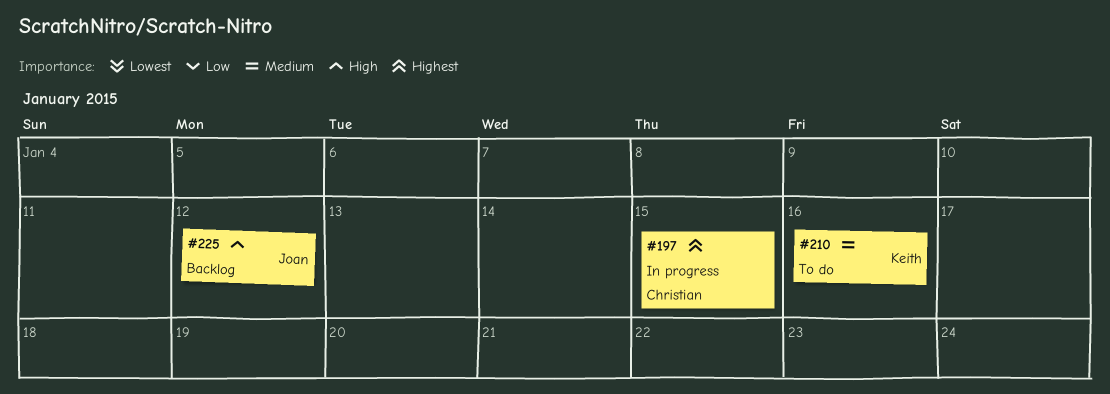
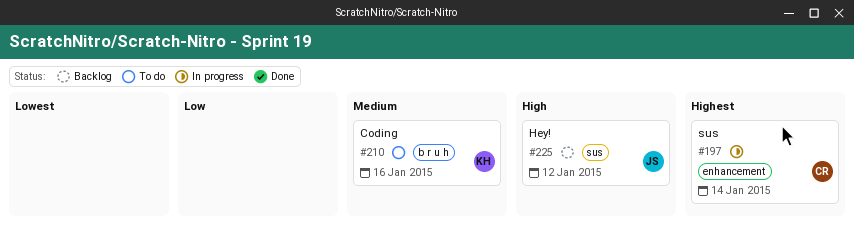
#197, due: Jan 15 -> Jan 14

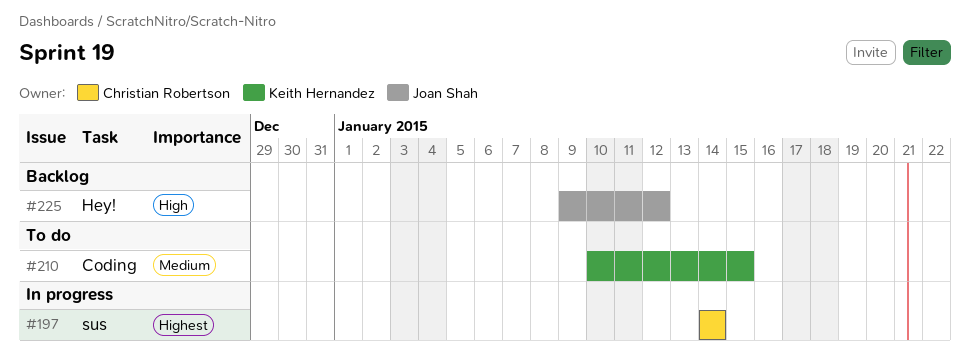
#210, due: Jan 16 -> Jan 15

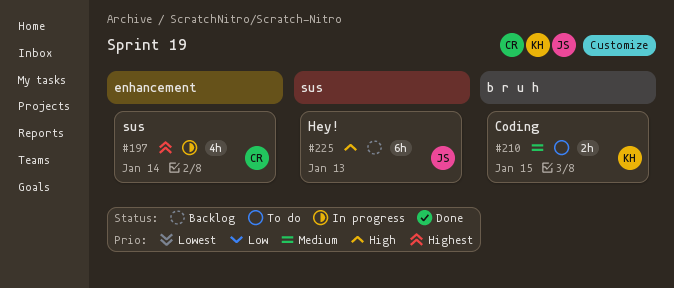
#225, due: Jan 12 -> Jan 13

